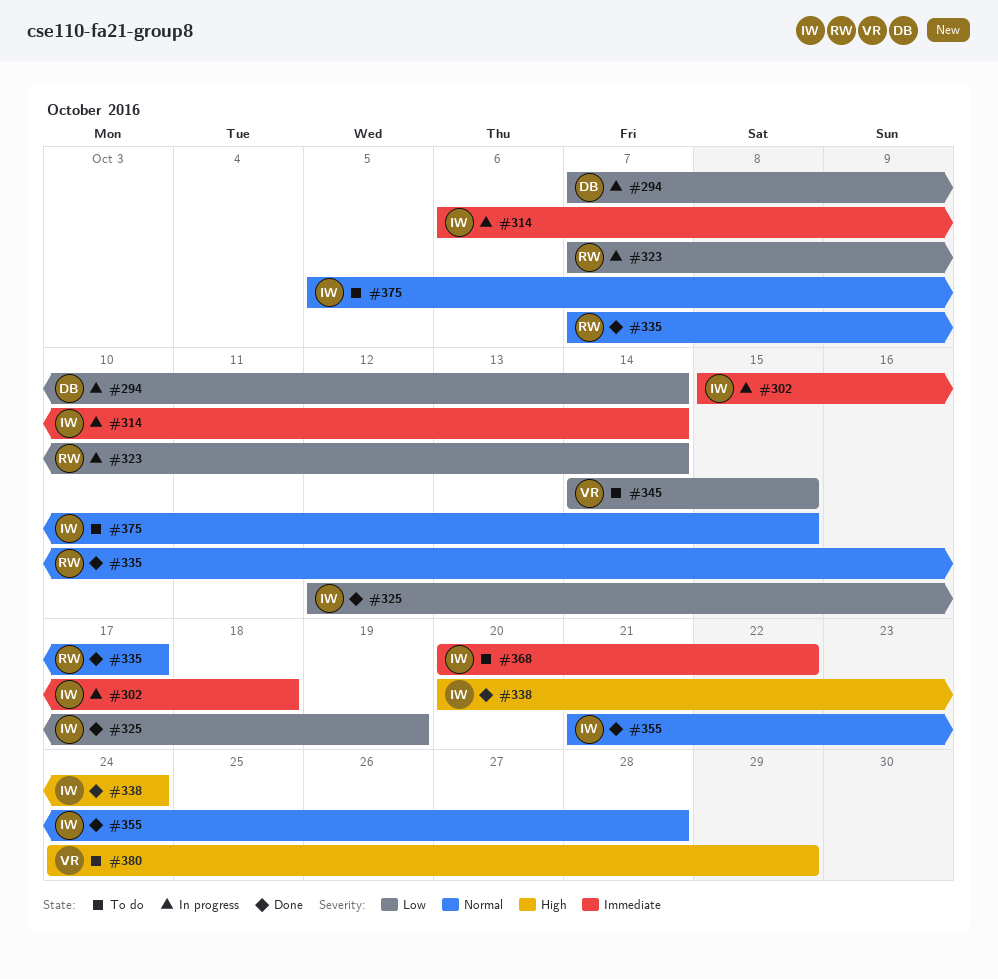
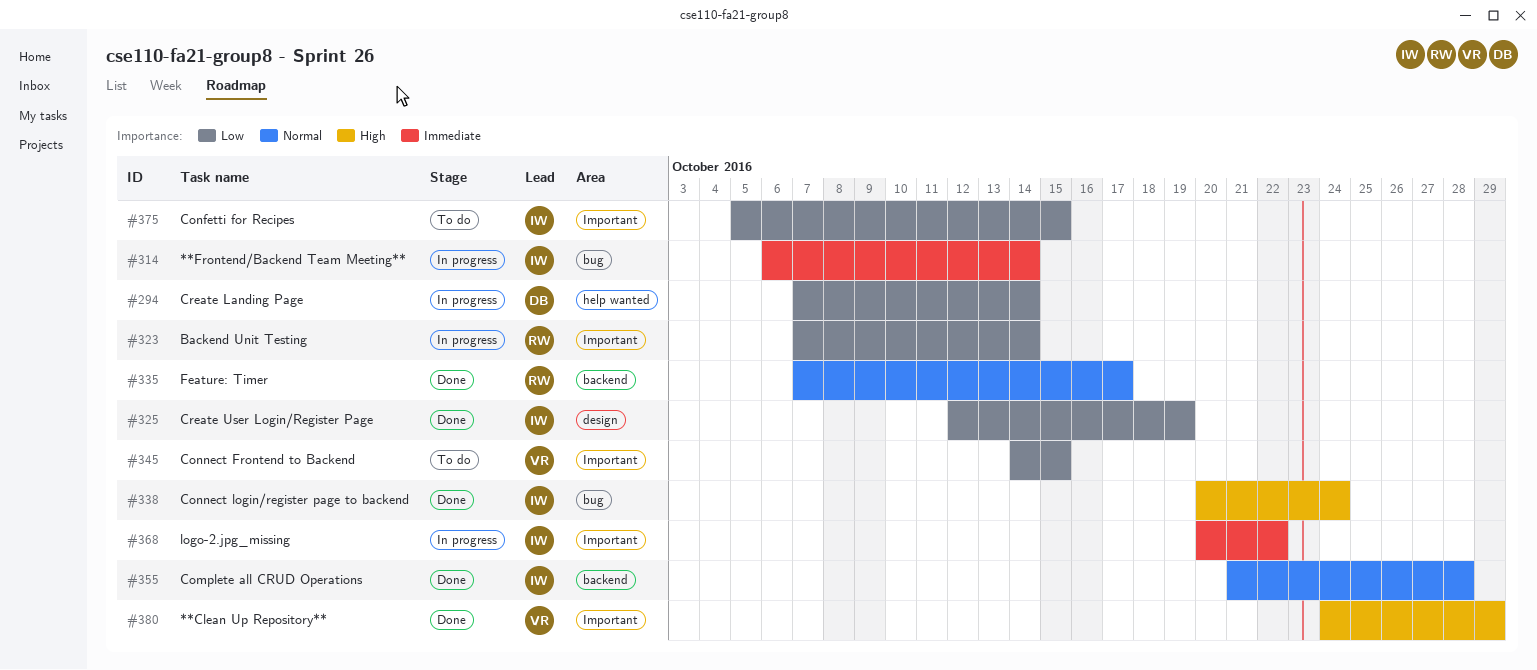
#302: present -> none
#368, status: To do -> In progress
#375, priority: Normal -> Low
#380, status: To do -> Done

